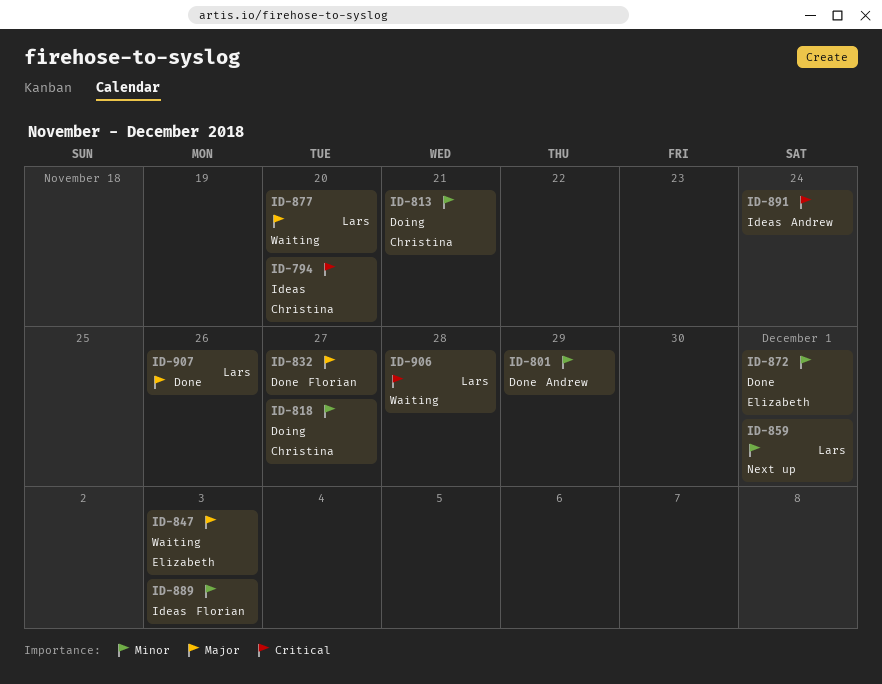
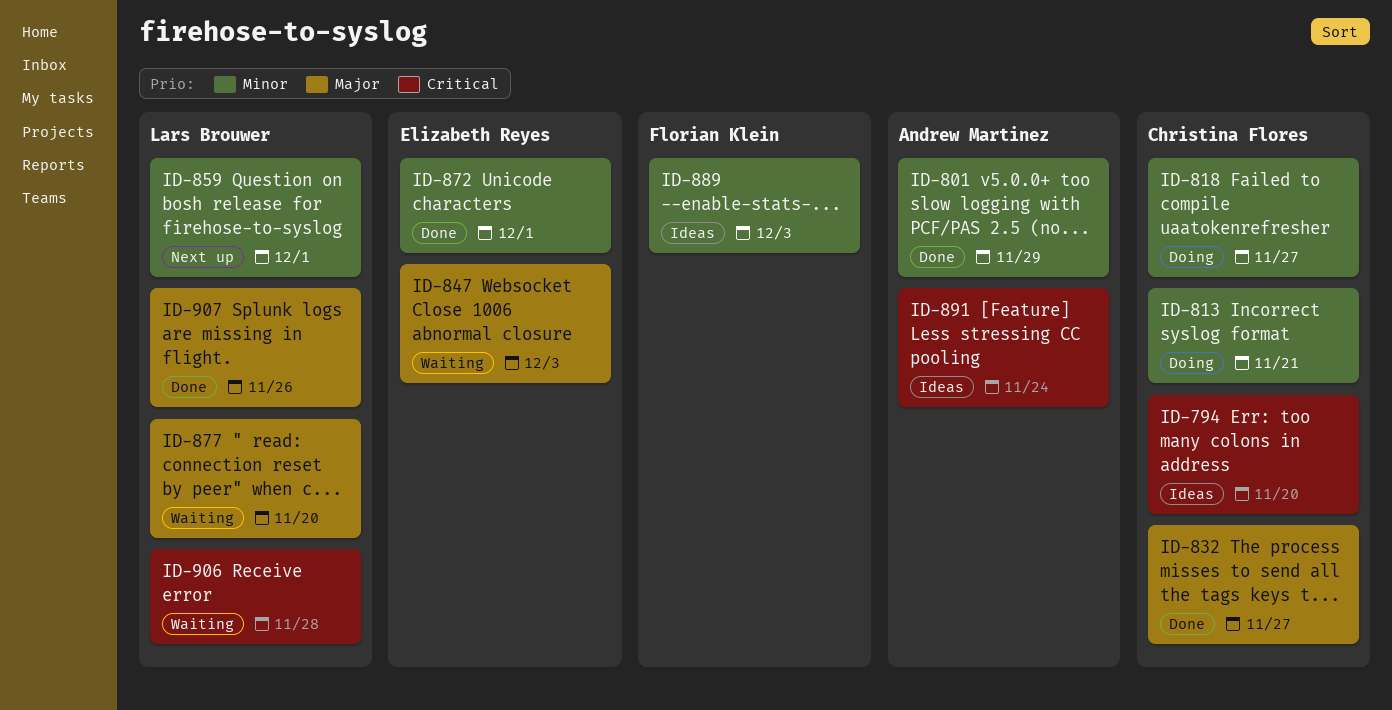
ID-832, owner: Florian Klein -> Christina Flores

